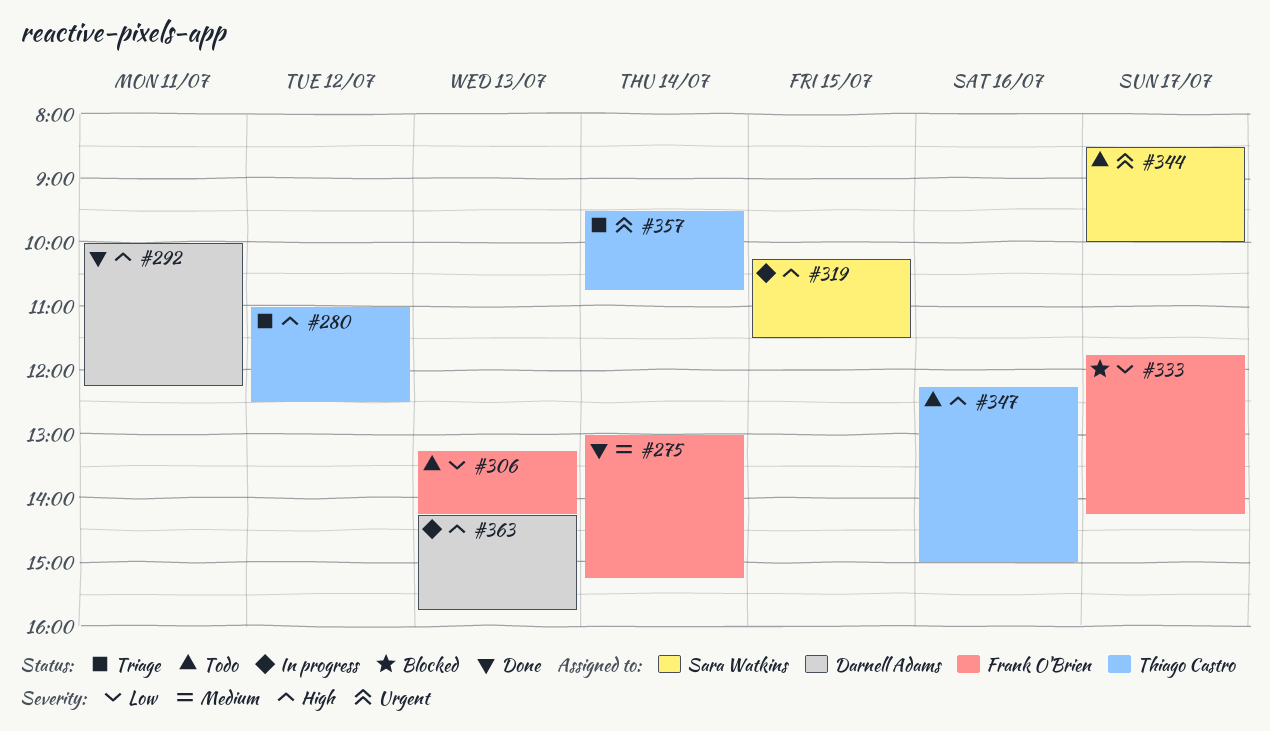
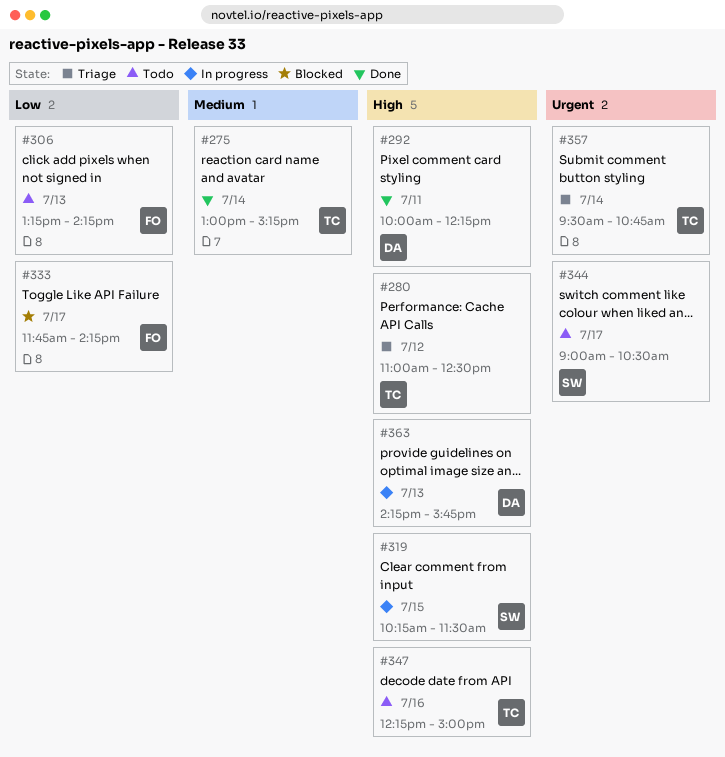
#275, owner: Frank O'Brien -> Thiago Castro
#344, begins: 08:30 -> 09:00
#344, ends: 10:00 -> 10:30

